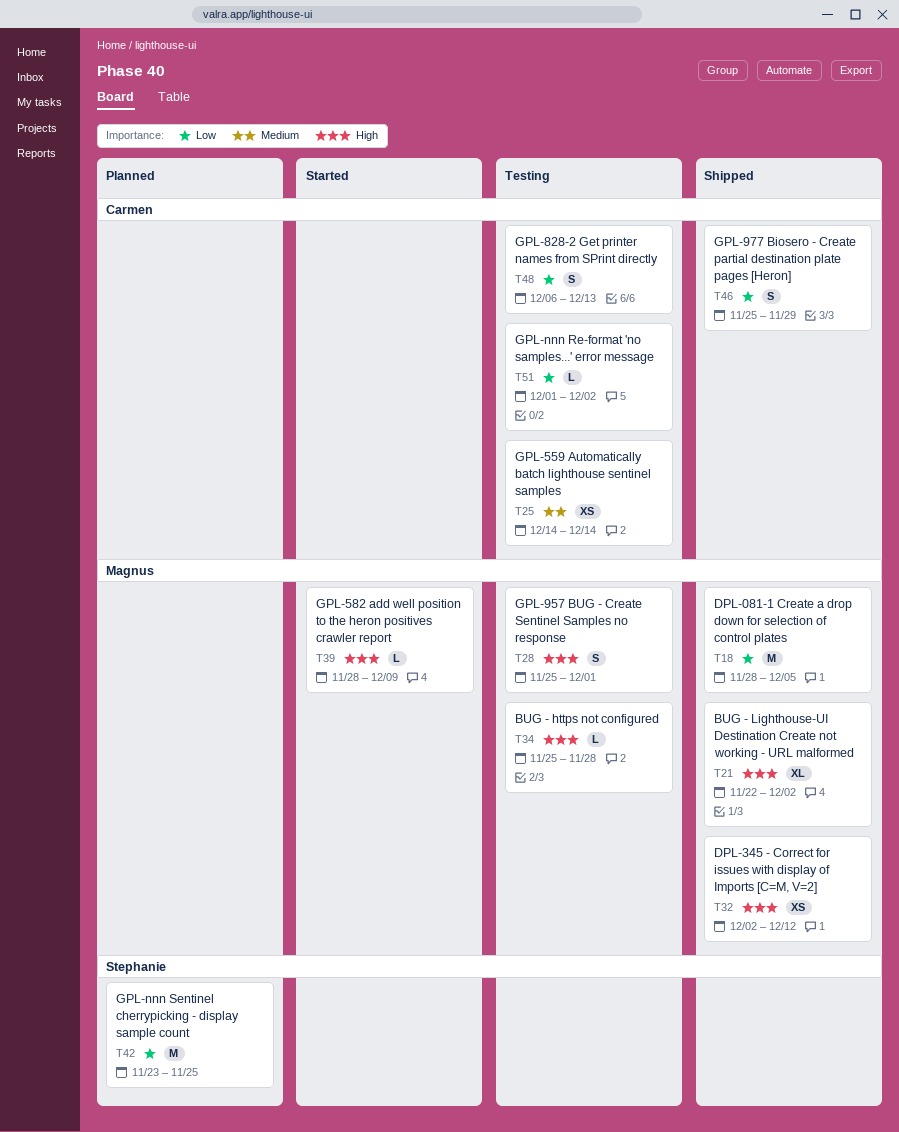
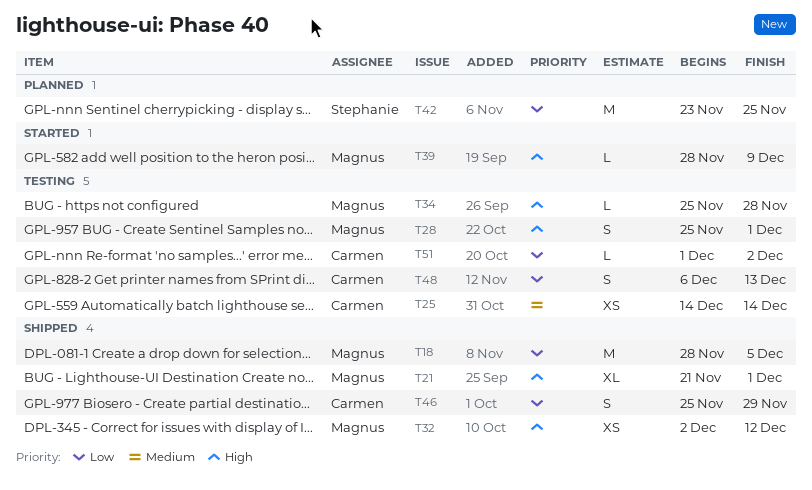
T21, start: Nov 22 -> Nov 21
T21, due: Dec 2 -> Dec 1

